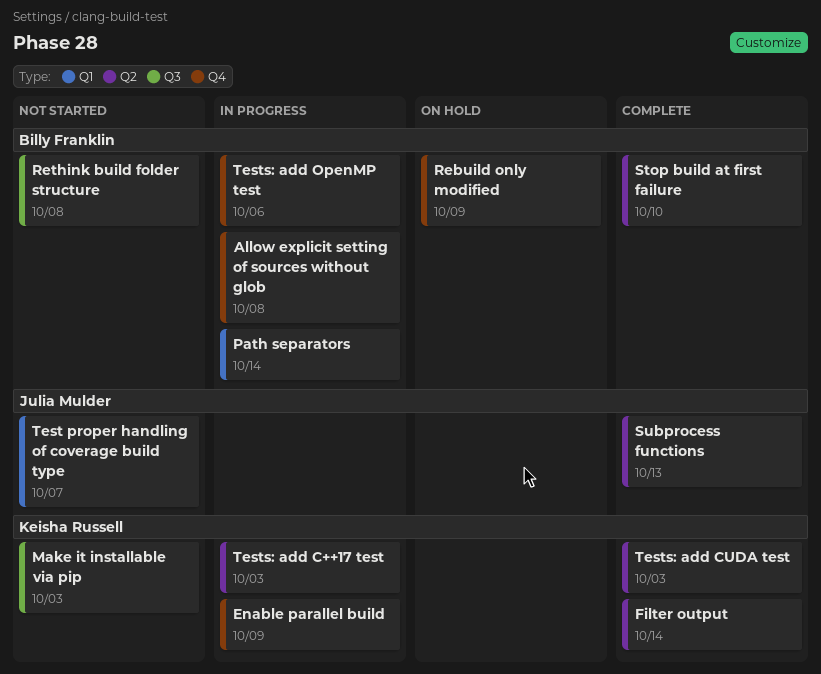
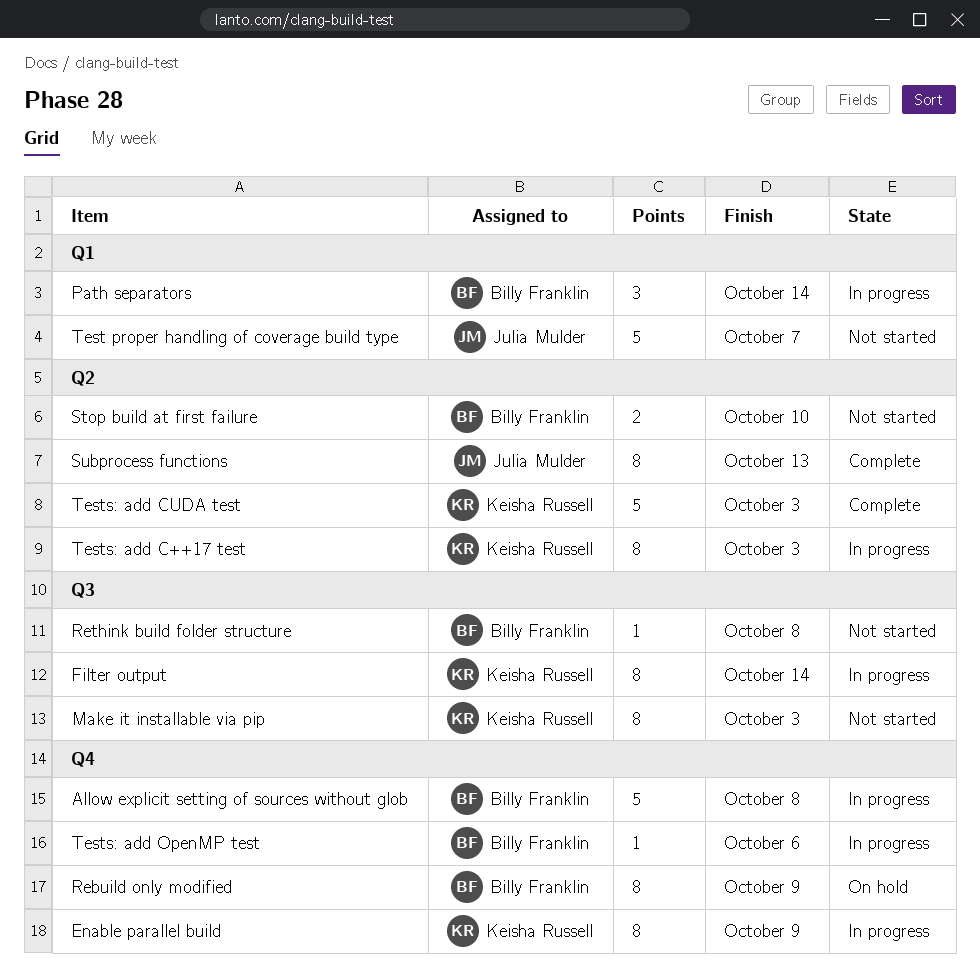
Filter output, status: Complete -> In progress
Filter output, label: Q2 -> Q3
Stop build at first failure, status: Complete -> Not started

